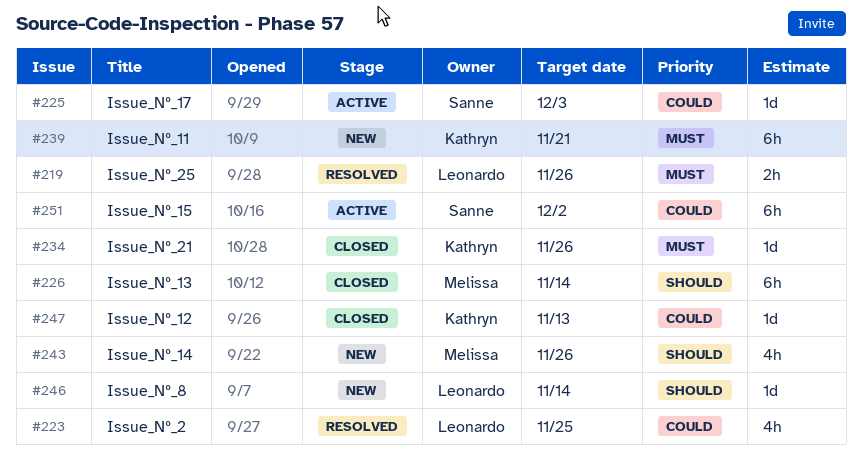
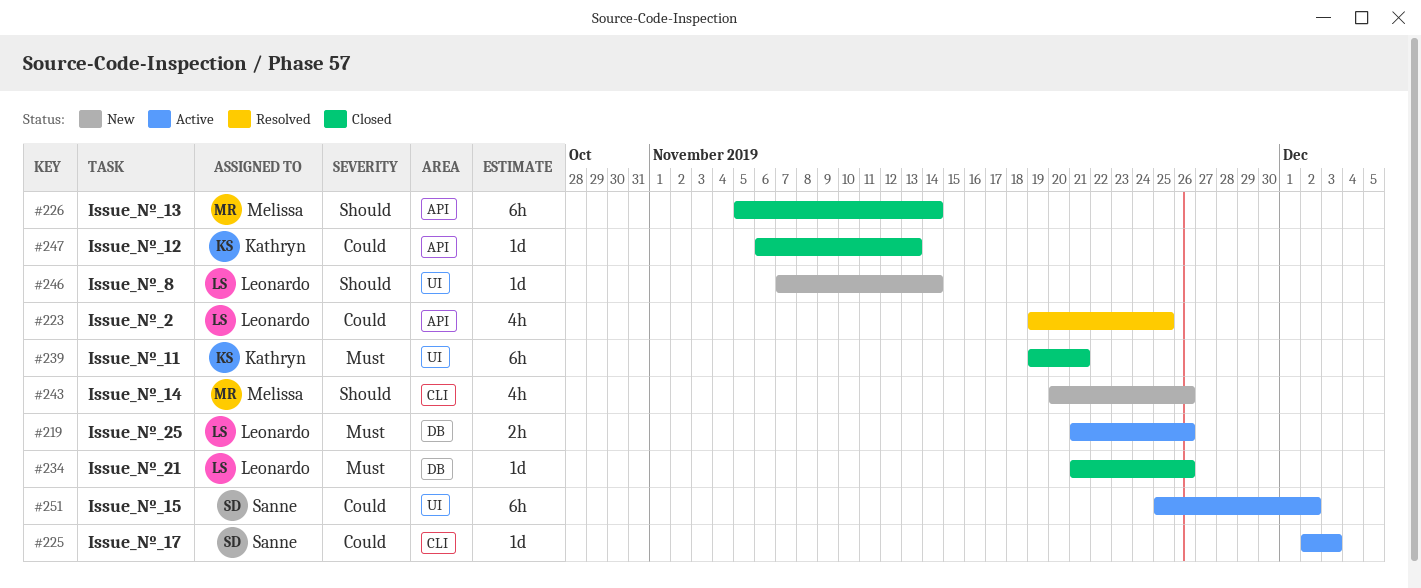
#219, status: Resolved -> Active
#234, owner: Kathryn -> Leonardo
#239, status: New -> Closed

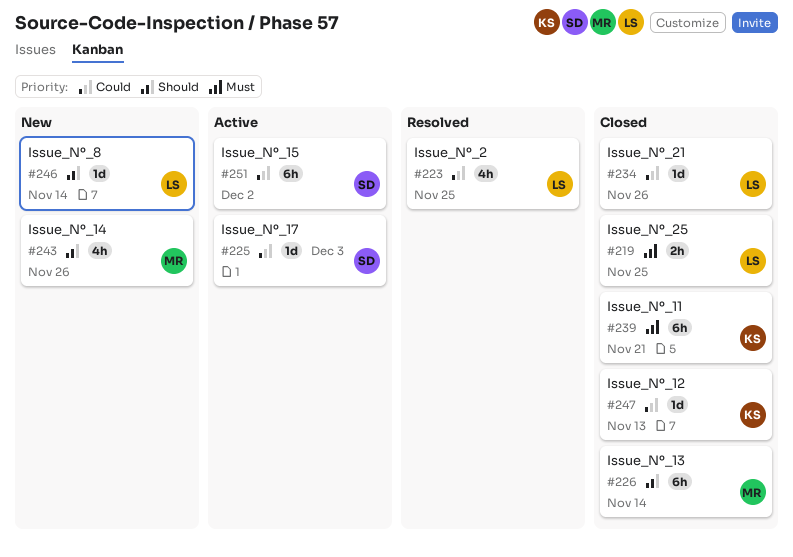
#219, status: Active -> Closed
#219, due: Nov 26 -> Nov 25
#234, priority: Must -> Could

